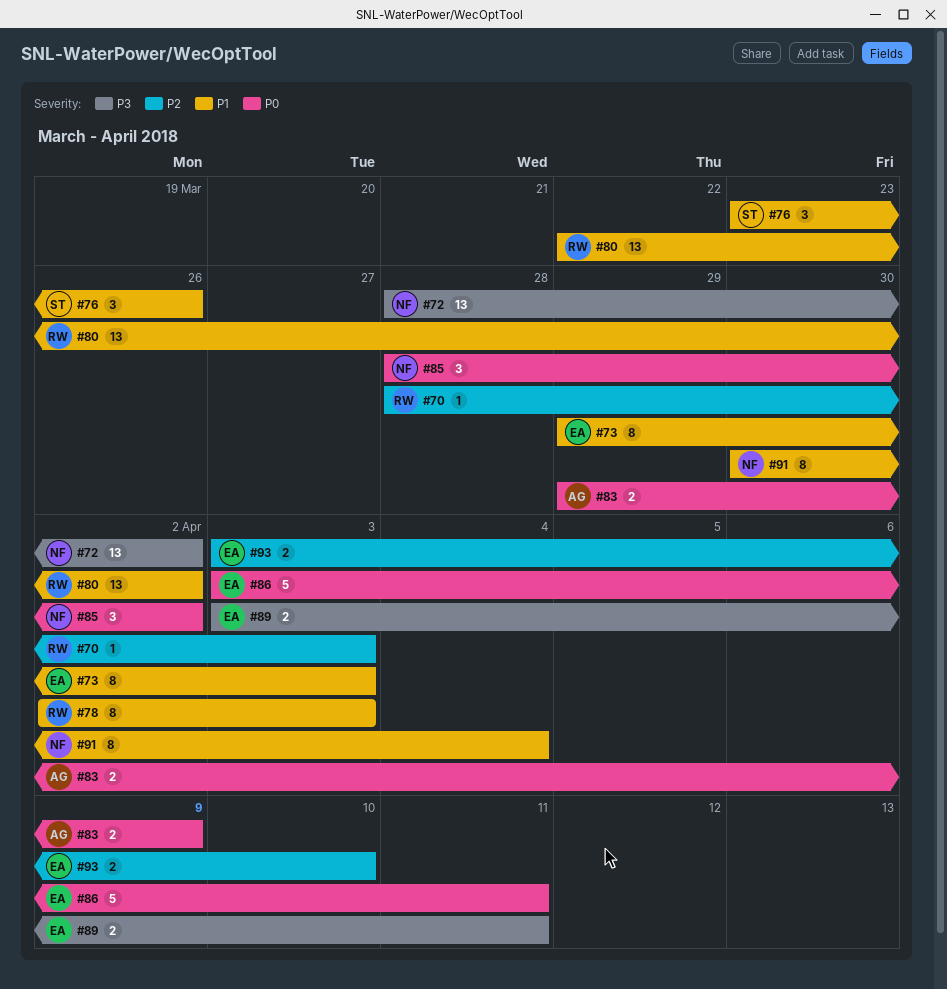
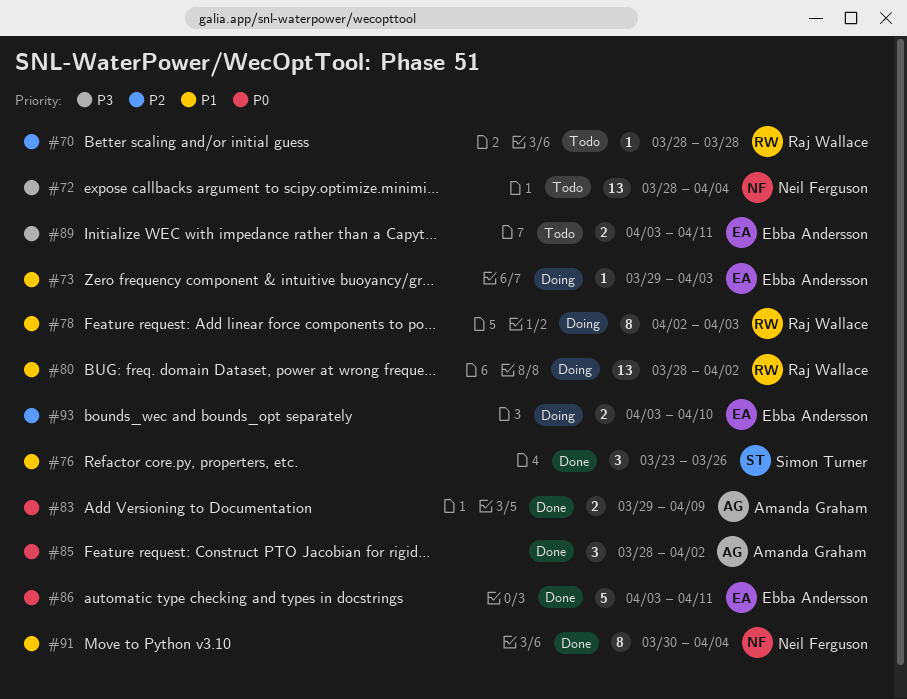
#70, due: Apr 3 -> Mar 28
#72, due: Apr 2 -> Apr 4
#73, estimate: 8 -> 1
#80, start: Mar 22 -> Mar 28
#85, owner: Neil Ferguson -> Amanda Graham

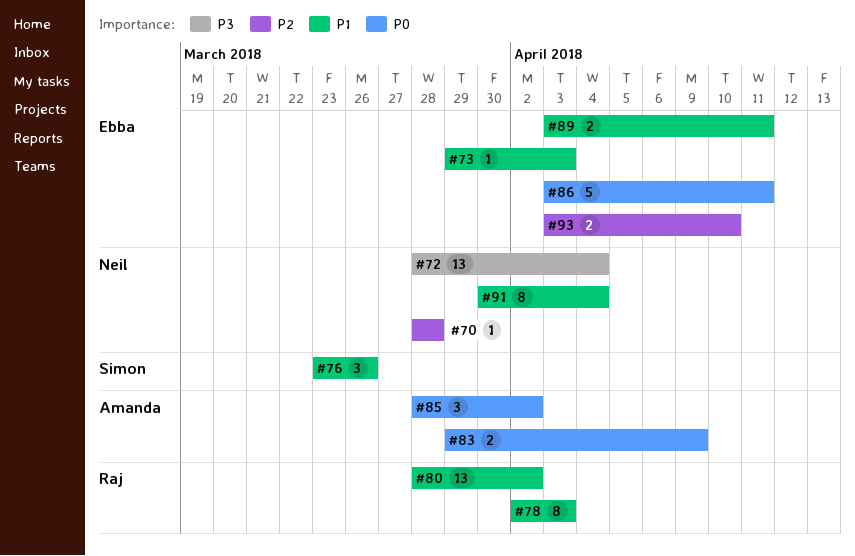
#70, owner: Raj Wallace -> Neil Ferguson
#89, priority: P3 -> P1

